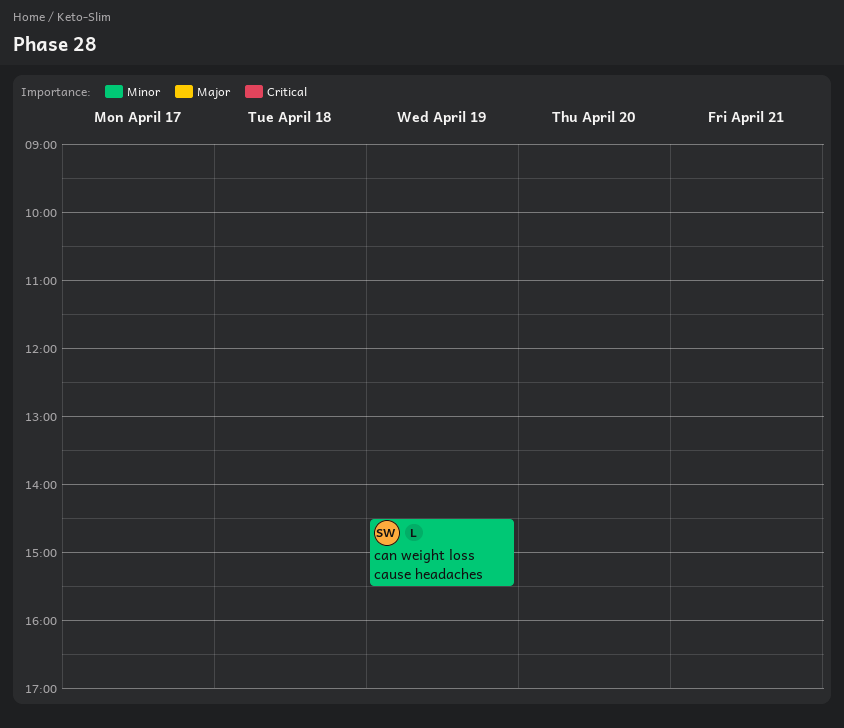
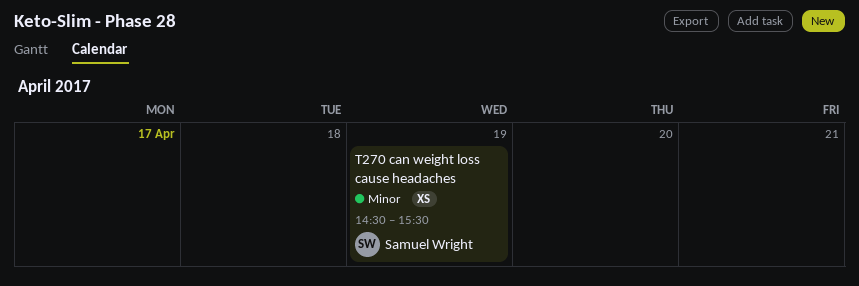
can weight loss cause headaches, estimate: L -> XS

